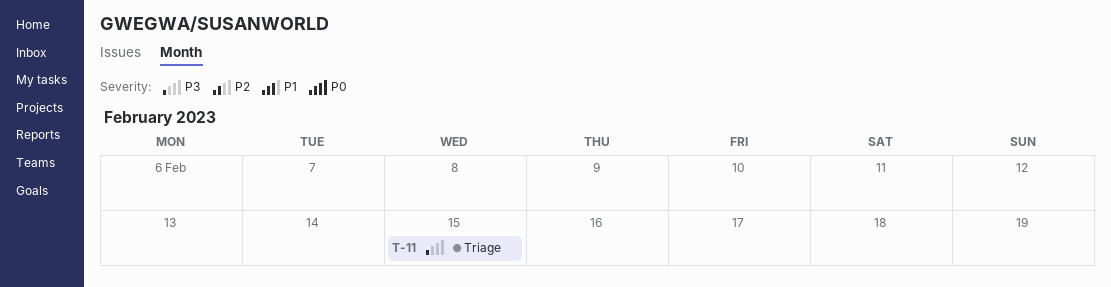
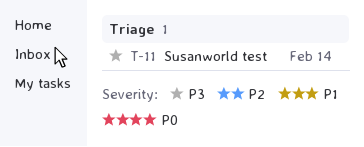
T-11, due: Feb 15 -> Feb 14

